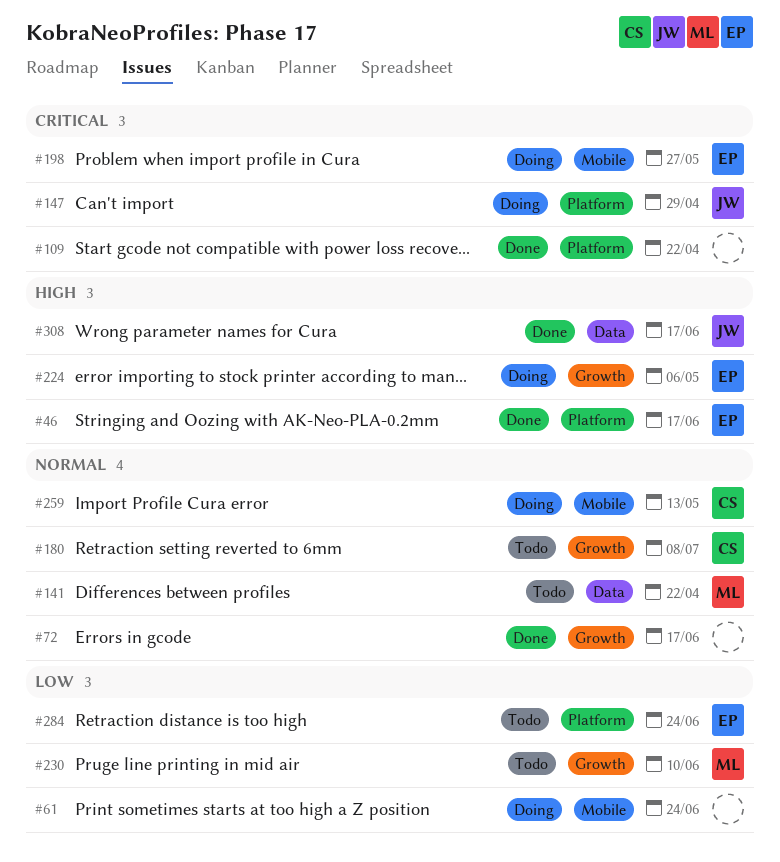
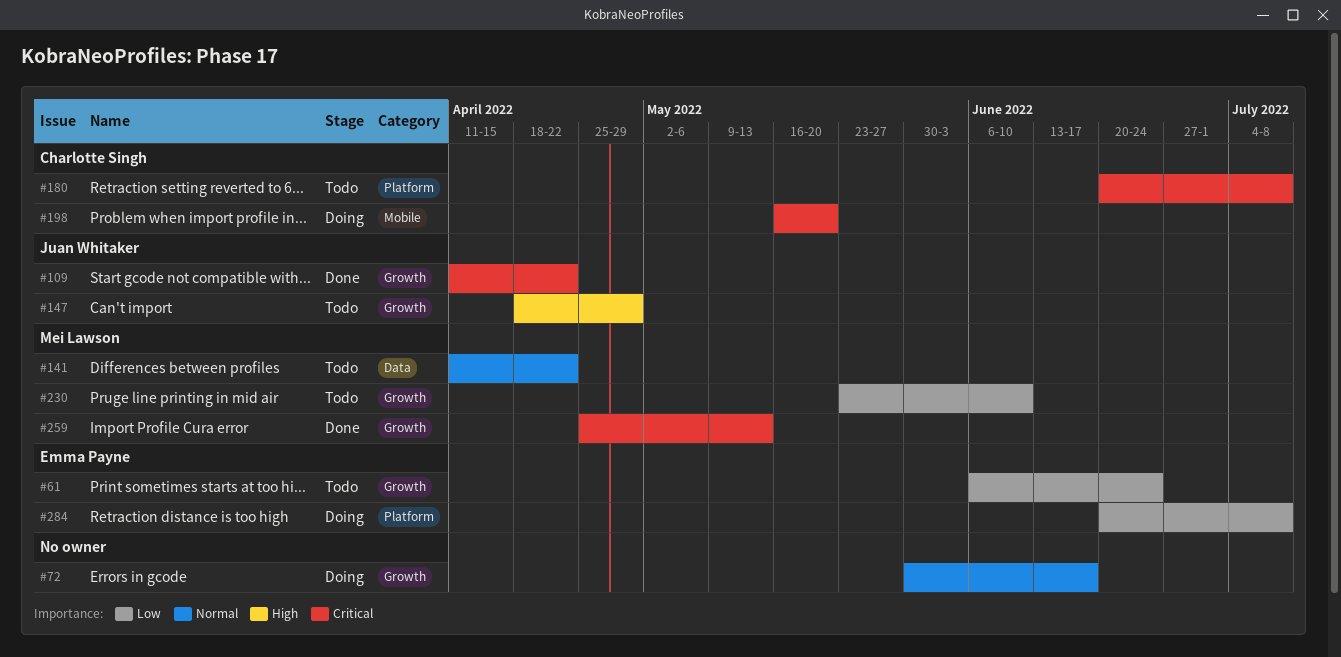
#46: present -> none
#61, status: Doing -> Todo
#61, owner: none -> Emma Payne
#61, label: Mobile -> Growth
#72, status: Done -> Doing
#109, owner: none -> Juan Whitaker
#109, label: Platform -> Growth
#147, status: Doing -> Todo
#147, priority: Critical -> High
#147, label: Platform -> Growth
#180, priority: Normal -> Critical
#180, label: Growth -> Platform
#198, owner: Emma Payne -> Charlotte Singh
#198, due: May 27 -> May 20
#224: present -> none
#259, status: Doing -> Done
#259, owner: Charlotte Singh -> Mei Lawson
#259, priority: Normal -> Critical
#259, label: Mobile -> Growth
#284, status: Todo -> Doing
#284, due: Jun 24 -> Jul 8
#308: present -> none

